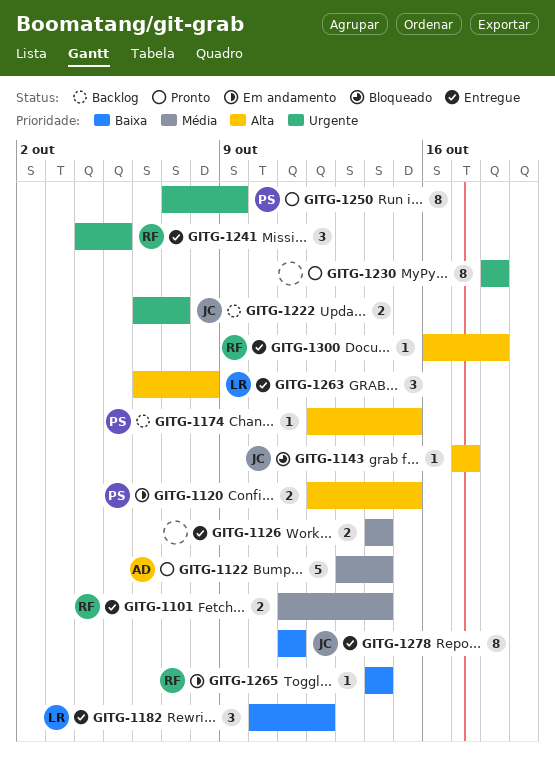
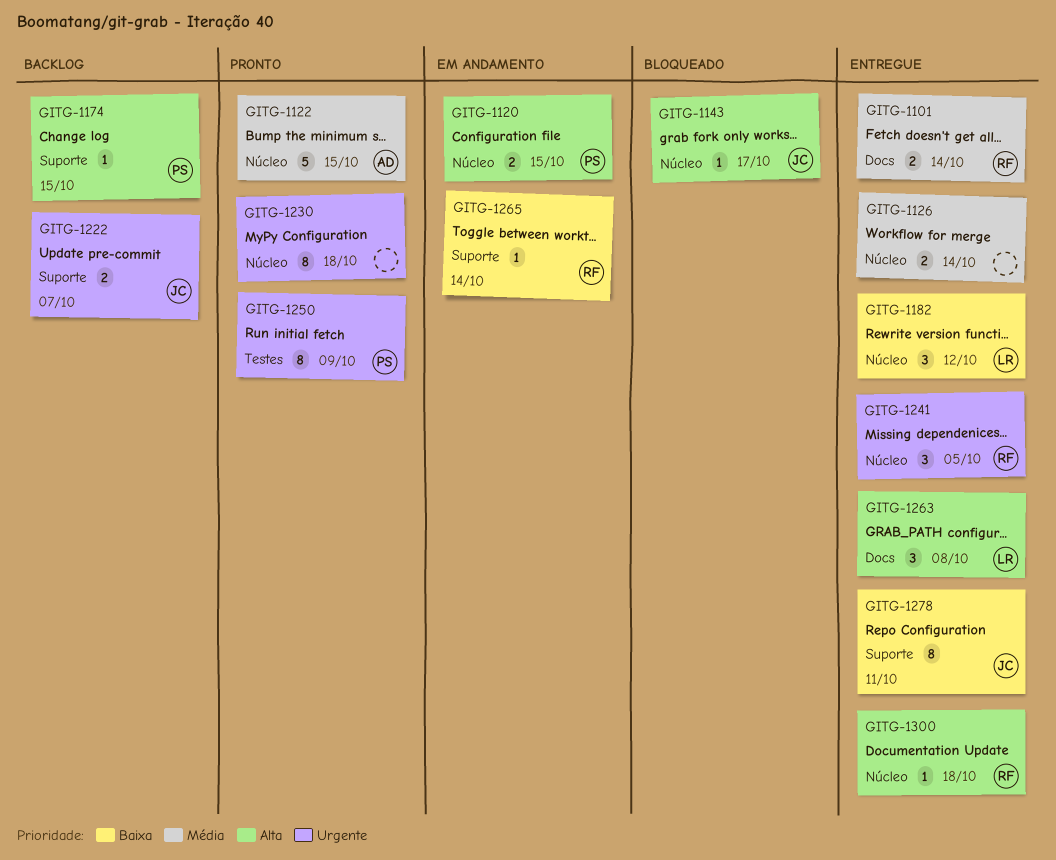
GITG-1122, due: Oct 14 -> Oct 15

